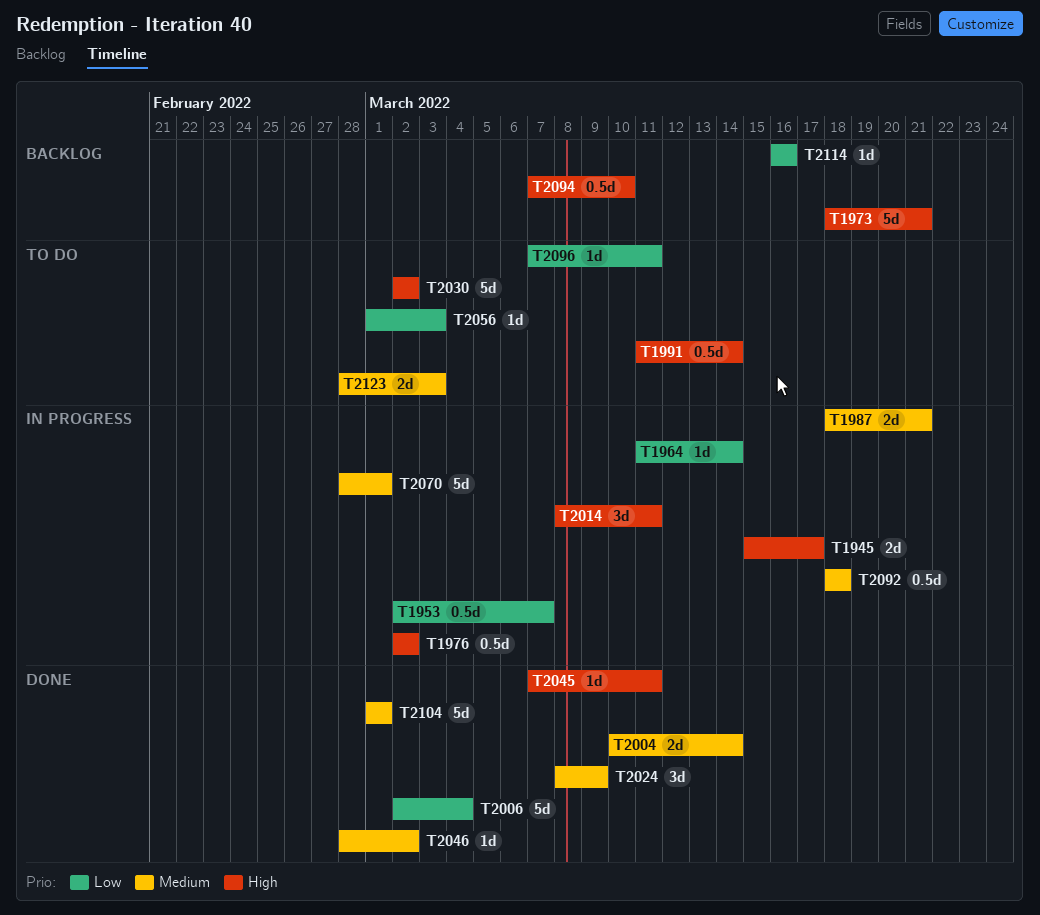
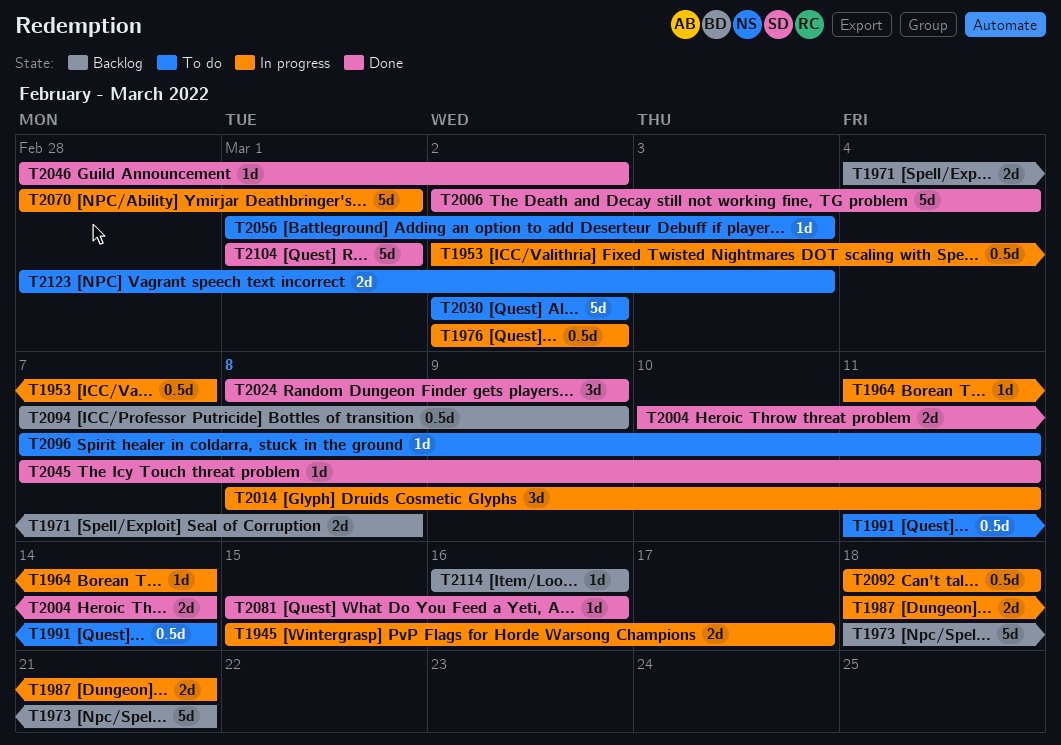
T1971: none -> present
T2081: none -> present
T2094, due: Mar 10 -> Mar 9

